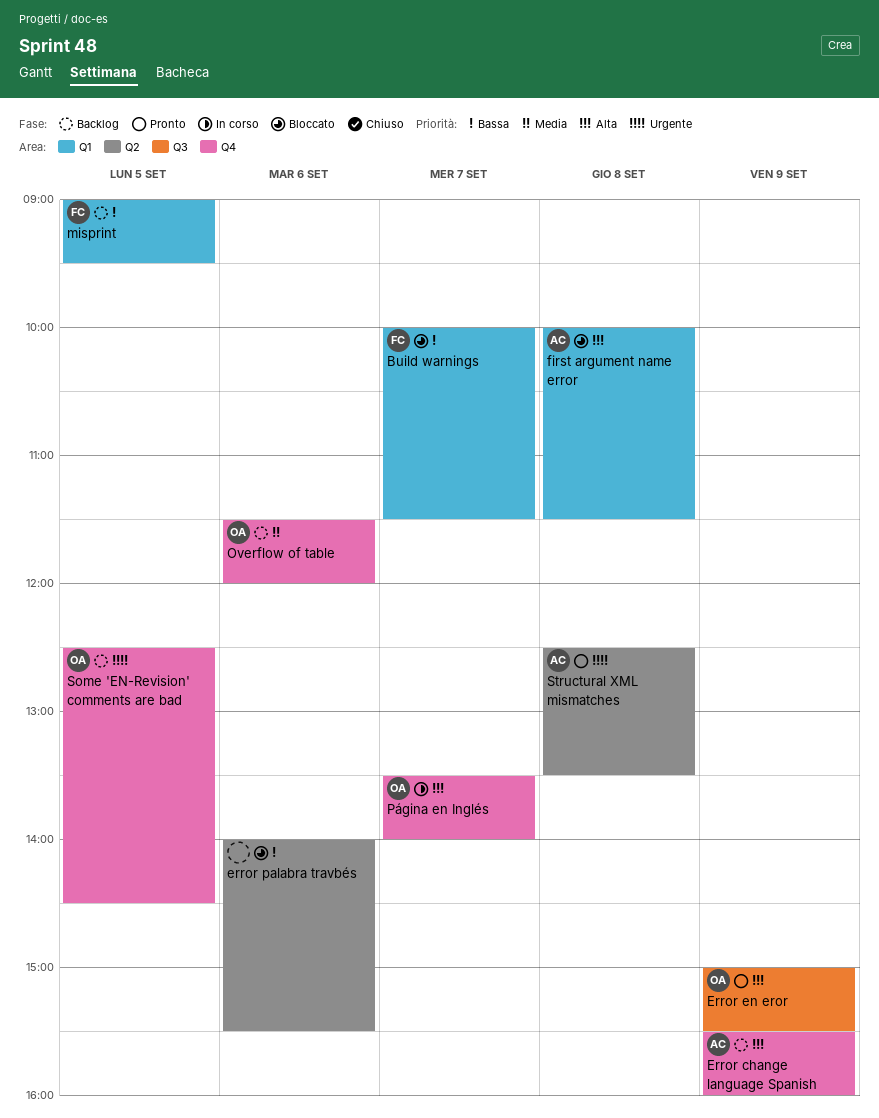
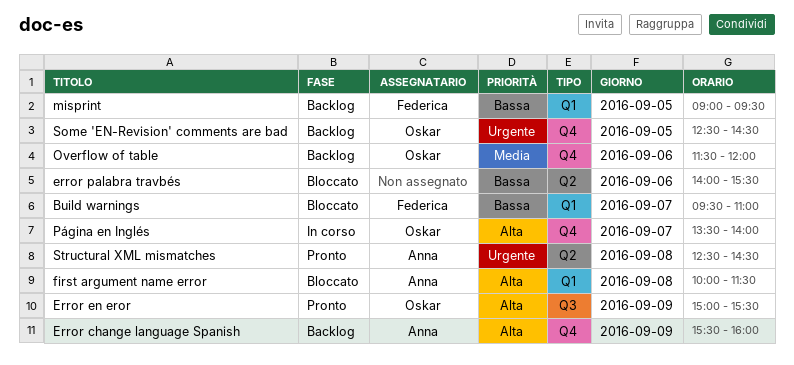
Build warnings, begins: 10:00 -> 09:30
Build warnings, ends: 11:30 -> 11:00
Structural XML mismatches, ends: 13:30 -> 14:30

